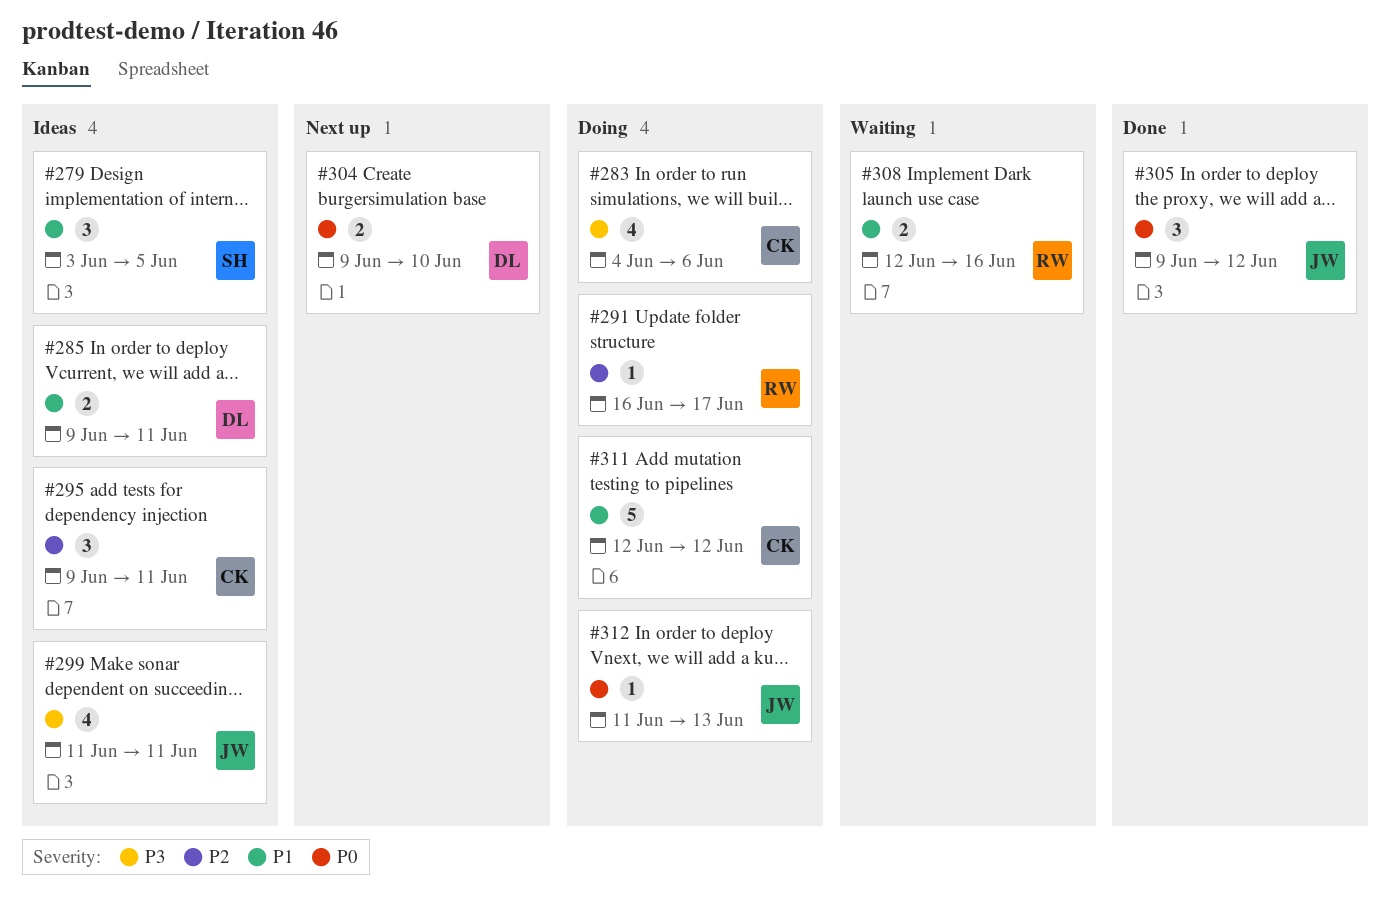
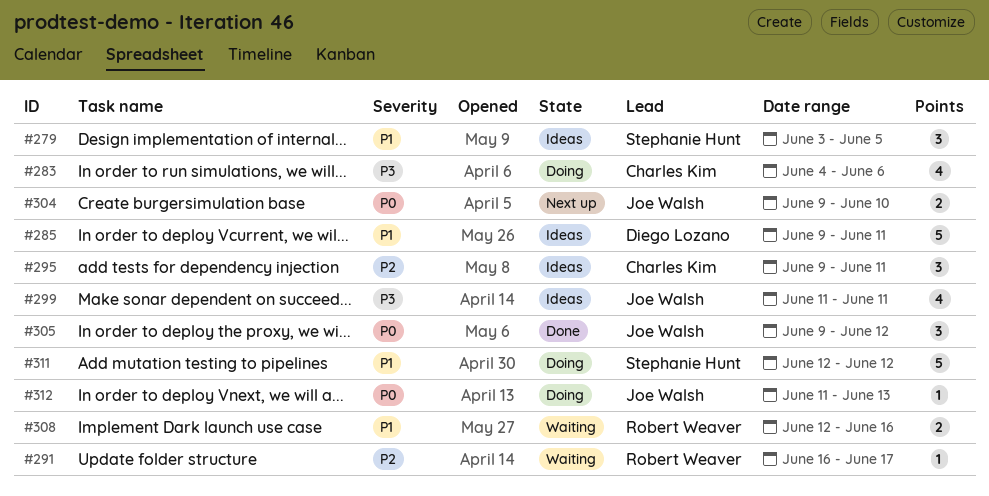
#285, estimate: 2 -> 5
#291, status: Doing -> Waiting
#304, owner: Diego Lozano -> Joe Walsh
#311, owner: Charles Kim -> Stephanie Hunt

